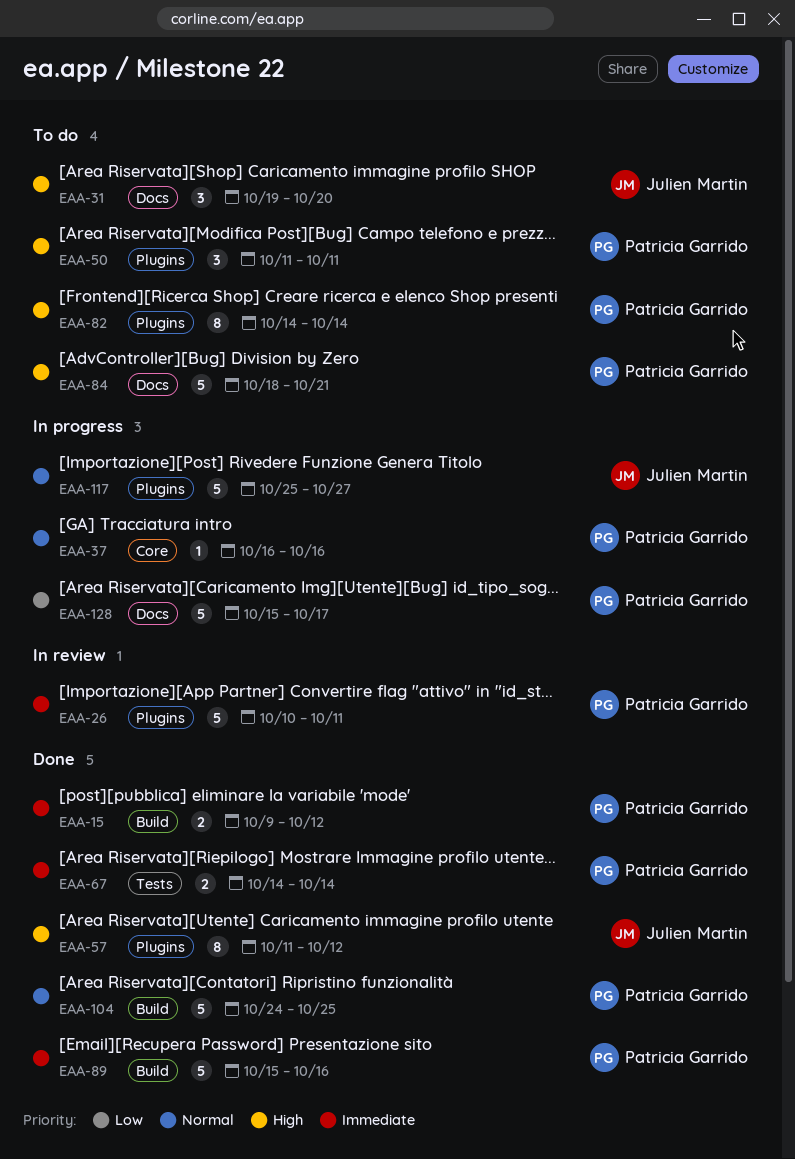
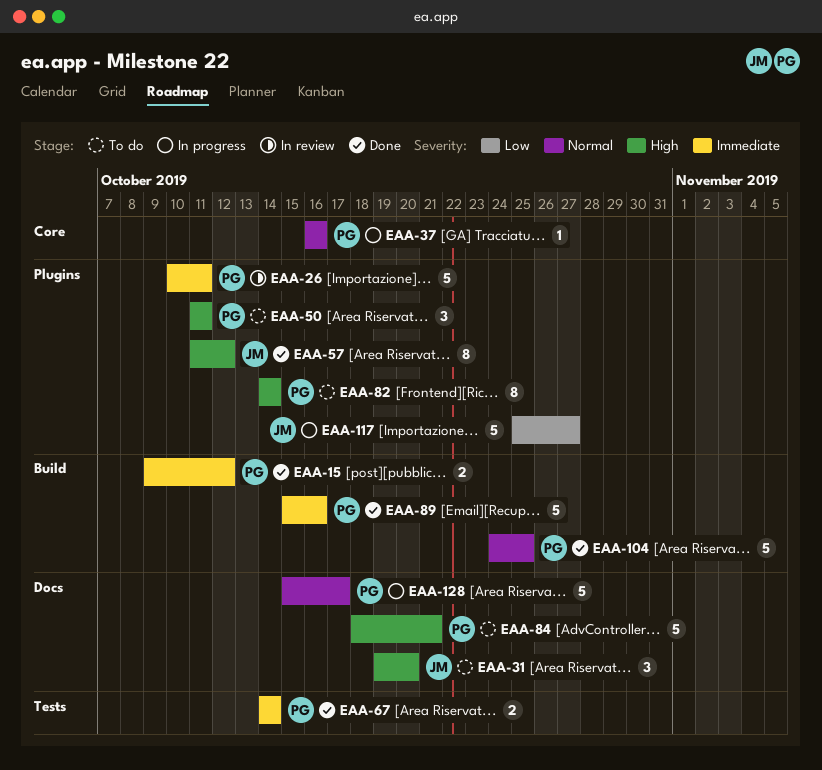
EAA-117, priority: Normal -> Low
EAA-128, priority: Low -> Normal

